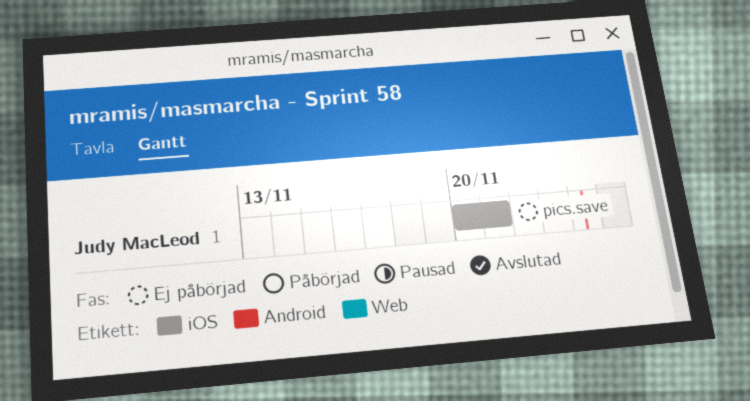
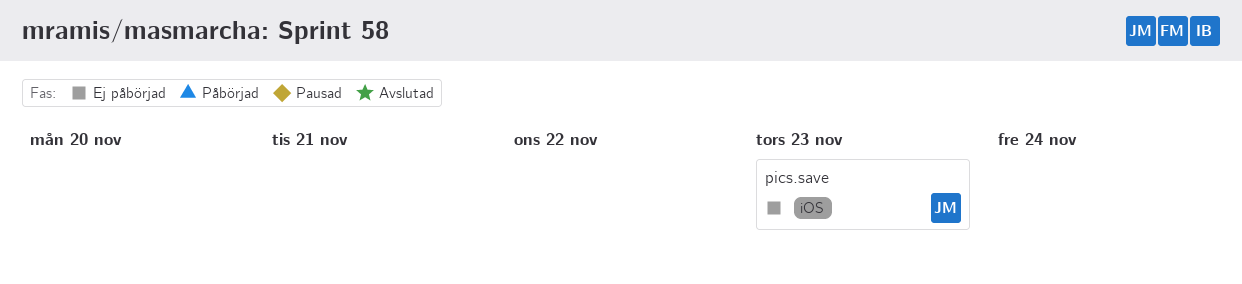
pics.save, due: Nov 21 -> Nov 23

